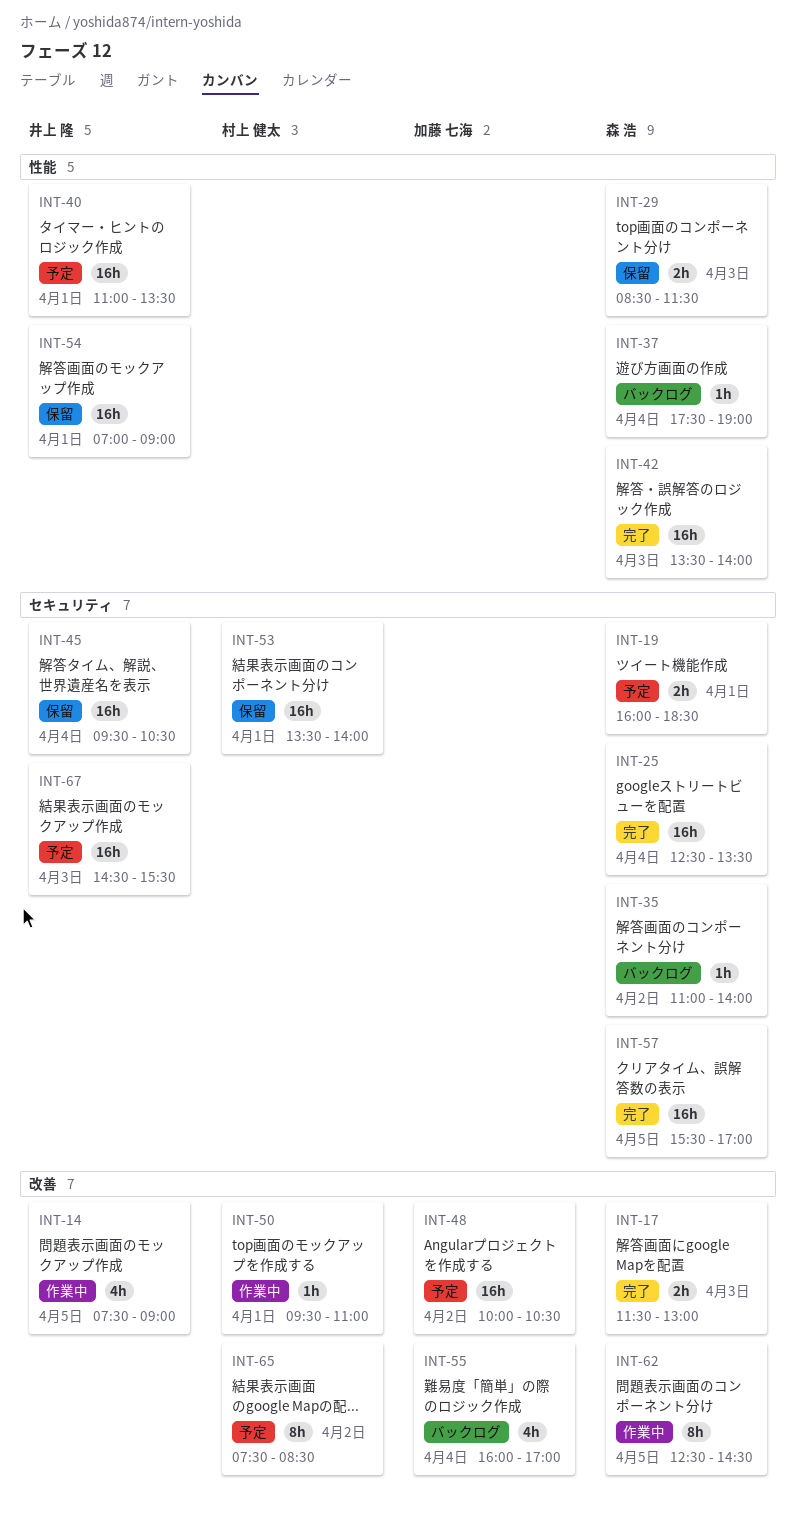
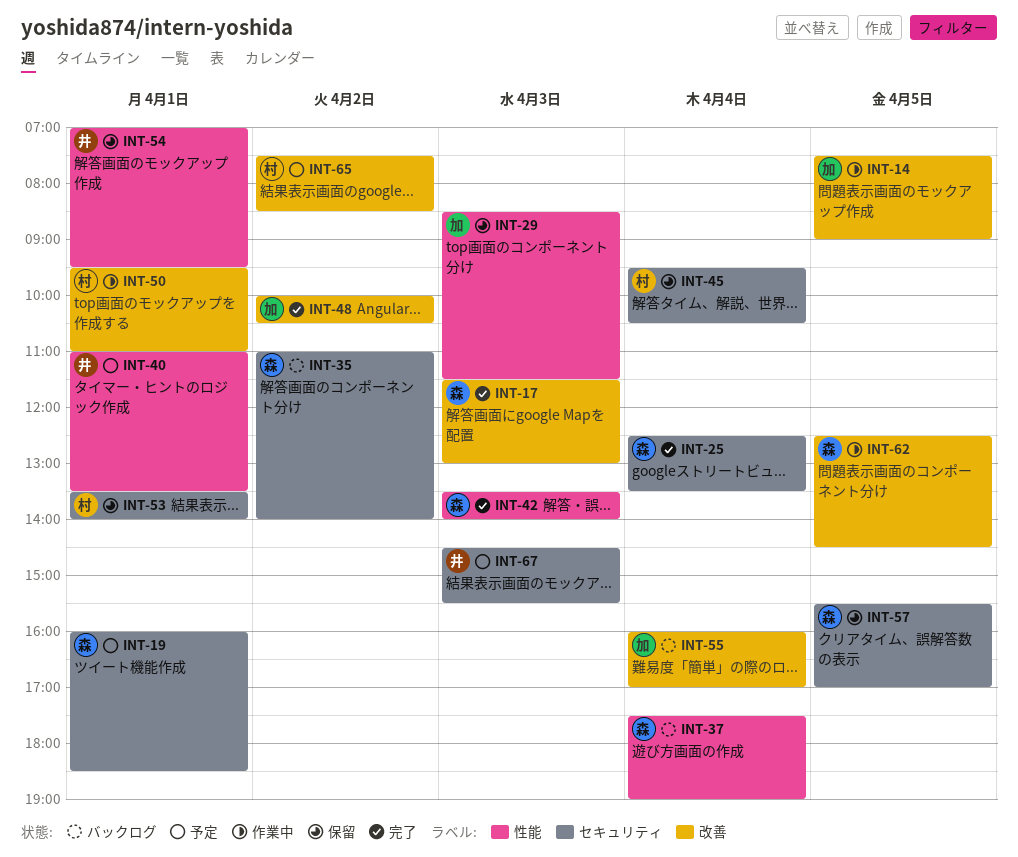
INT-14, owner: 井上 隆 -> 加藤 七海
INT-29, owner: 森 浩 -> 加藤 七海
INT-45, owner: 井上 隆 -> 村上 健太
INT-48, status: 予定 -> 完了
INT-54, ends: 09:00 -> 09:30
INT-57, status: 完了 -> 保留

